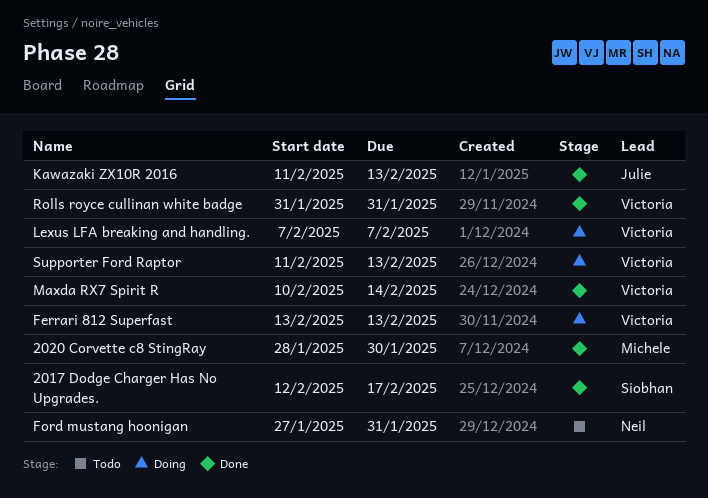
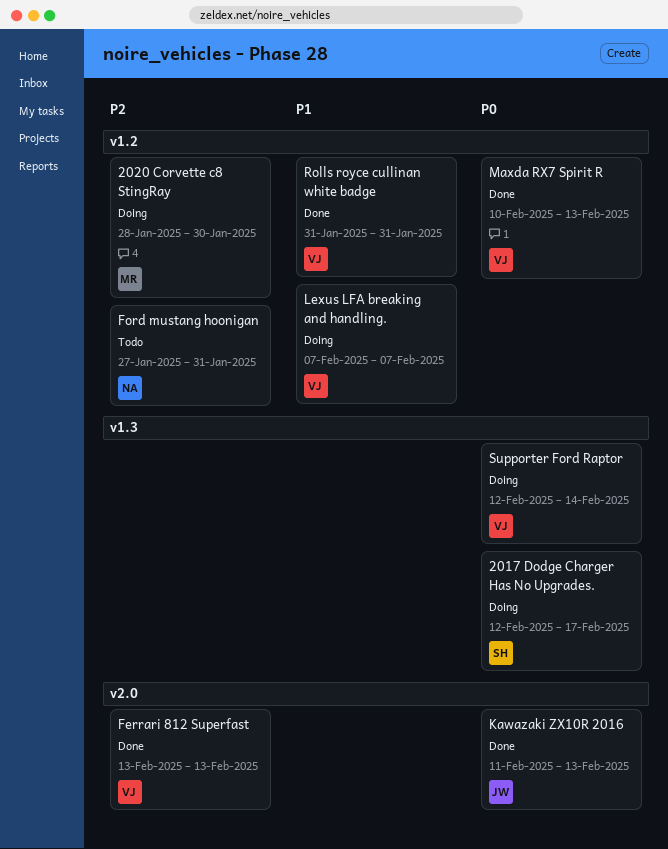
2017 Dodge Charger Has No Upgrades., status: Done -> Doing
2020 Corvette c8 StingRay, status: Done -> Doing
Ferrari 812 Superfast, status: Doing -> Done
Maxda RX7 Spirit R, due: Feb 14 -> Feb 13
Supporter Ford Raptor, start: Feb 11 -> Feb 12
Supporter Ford Raptor, due: Feb 13 -> Feb 14

